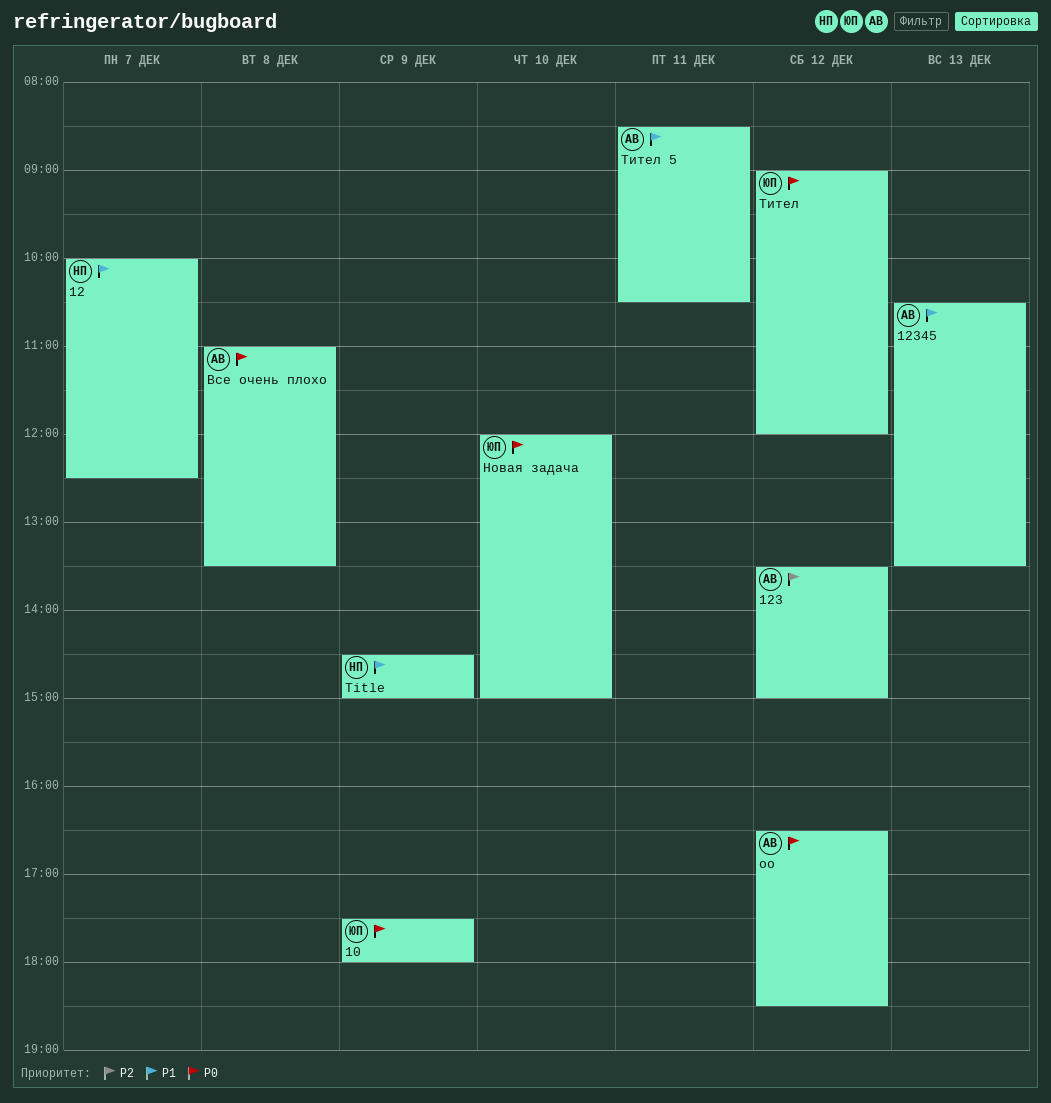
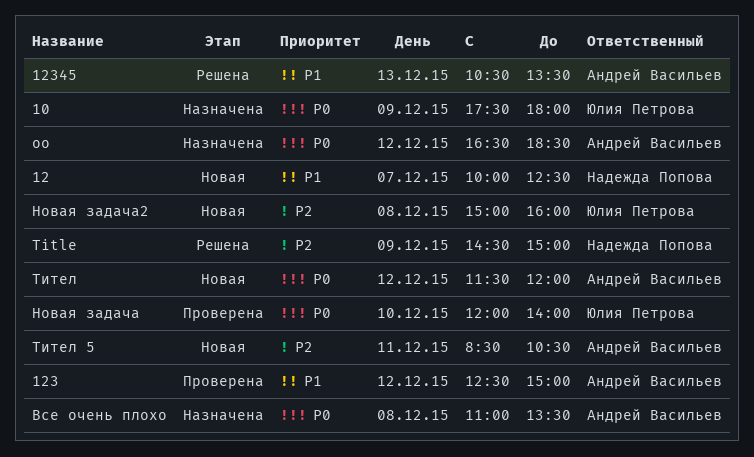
123, priority: P2 -> P1
123, begins: 13:30 -> 12:30
Title, priority: P1 -> P2
Новая задача, ends: 15:00 -> 14:00
Новая задача2: none -> present
Тител, owner: Юлия Петрова -> Андрей Васильев
Тител, begins: 09:00 -> 11:30
Тител 5, priority: P1 -> P2

